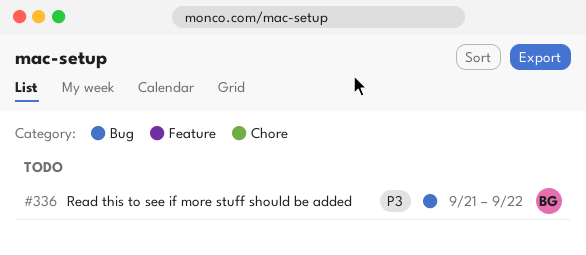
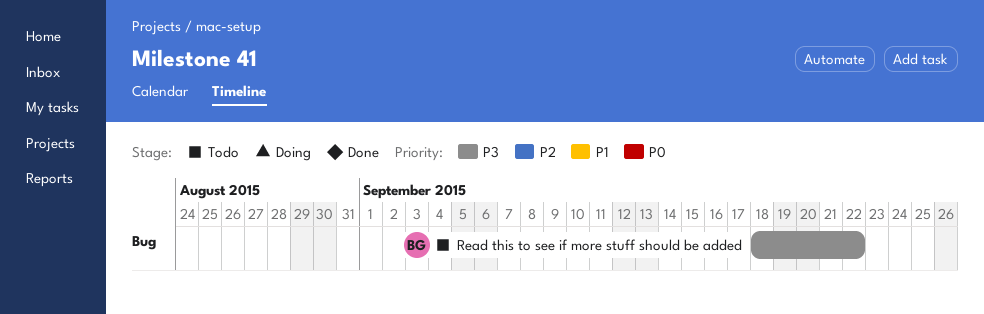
Read this to see if more stuff should be added, start: Sep 21 -> Sep 18

